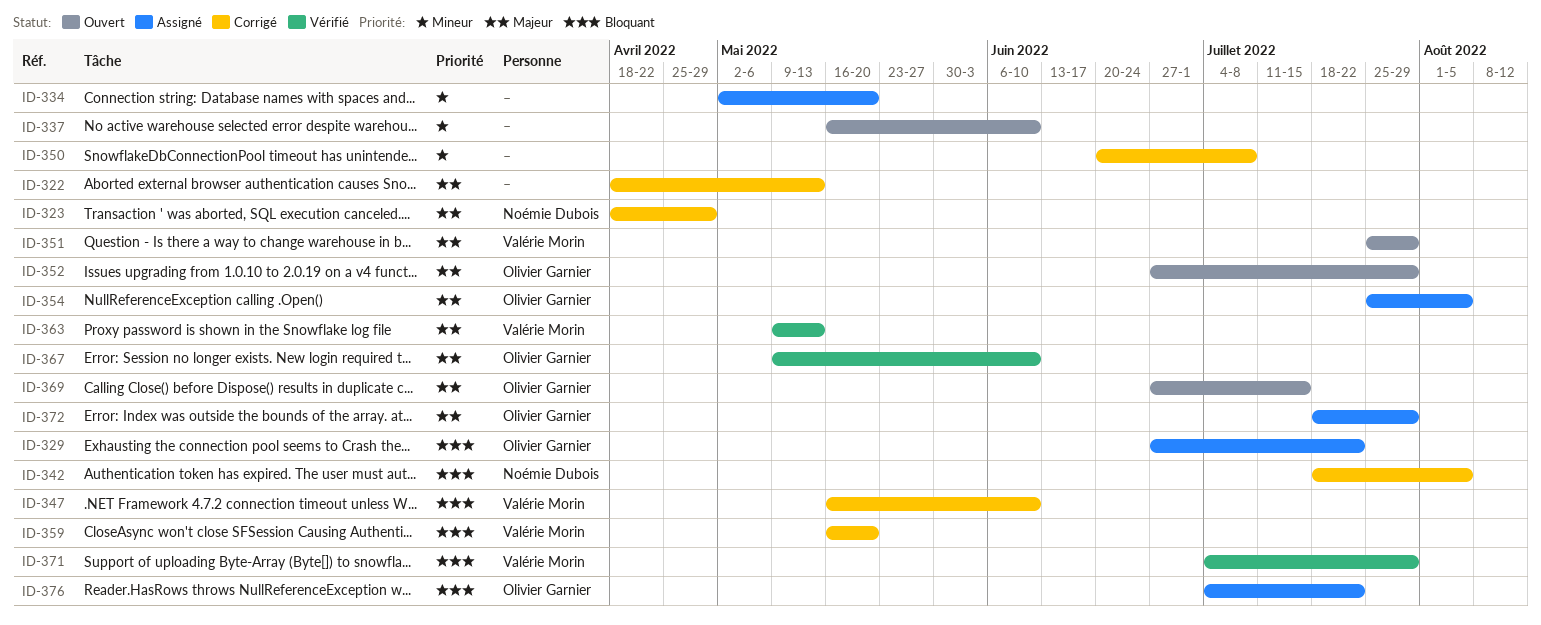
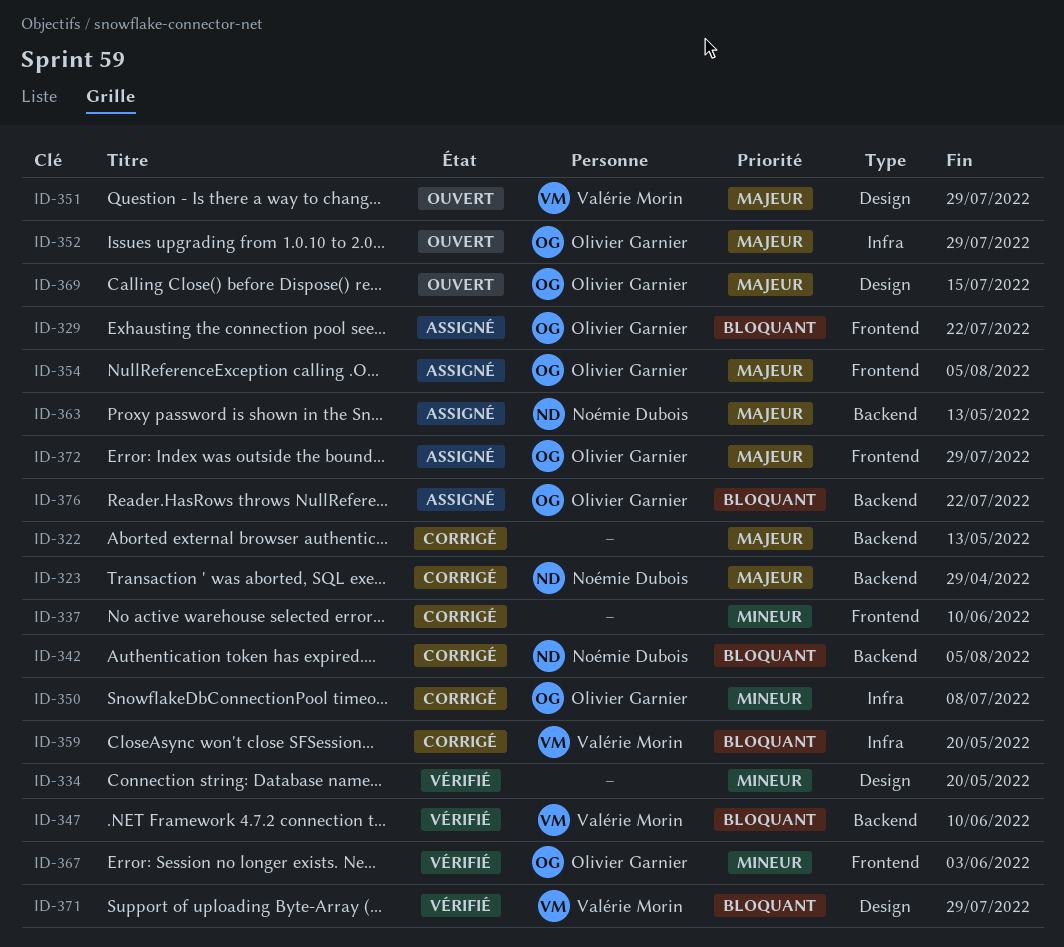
ID-334, status: Assigné -> Vérifié
ID-337, status: Ouvert -> Corrigé
ID-347, status: Corrigé -> Vérifié
ID-350, owner: none -> Olivier Garnier
ID-363, status: Vérifié -> Assigné
ID-363, owner: Valérie Morin -> Noémie Dubois
ID-367, priority: Majeur -> Mineur
ID-367, due: Jun 10 -> Jun 3

